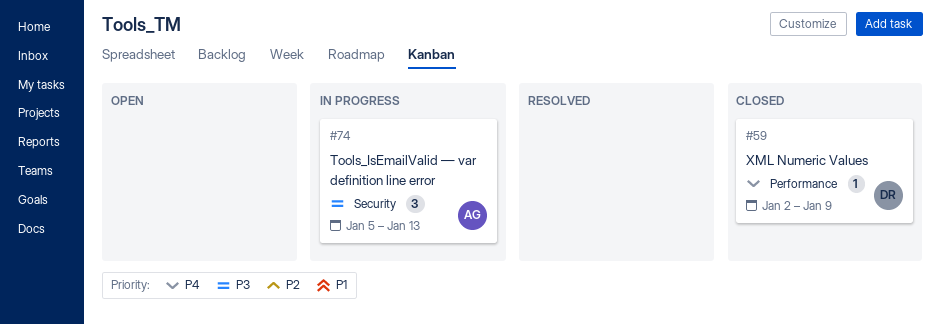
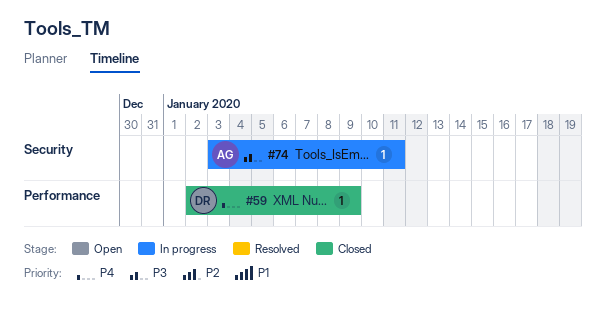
#74, estimate: 3 -> 1
#74, start: Jan 5 -> Jan 3
#74, due: Jan 13 -> Jan 11

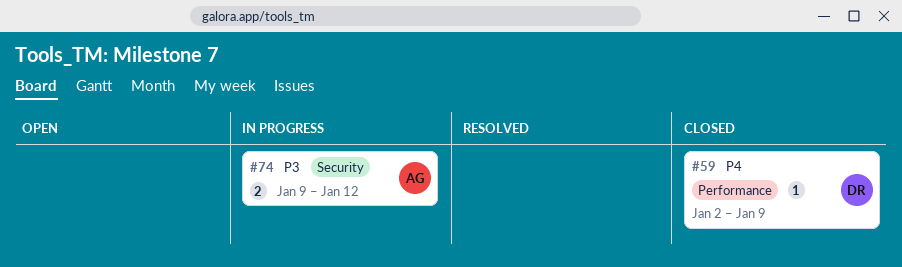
#74, estimate: 1 -> 2
#74, start: Jan 3 -> Jan 9
#74, due: Jan 11 -> Jan 12

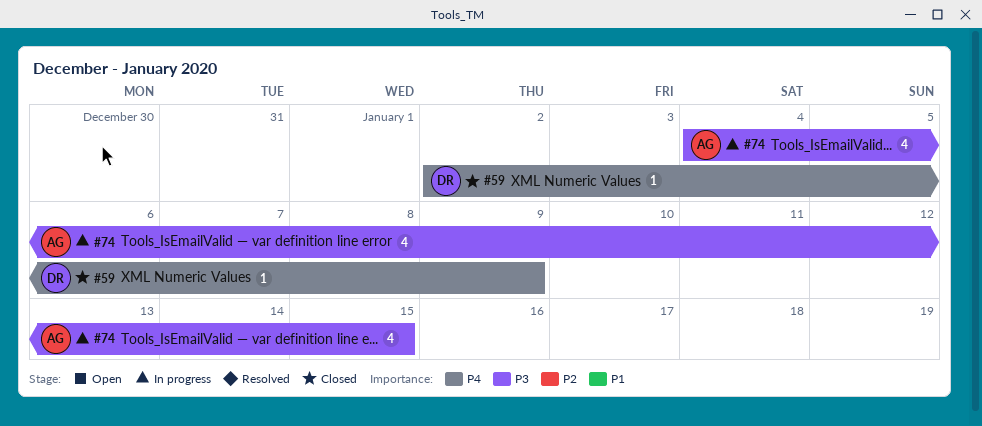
#74, estimate: 2 -> 4
#74, start: Jan 9 -> Jan 4
#74, due: Jan 12 -> Jan 15

